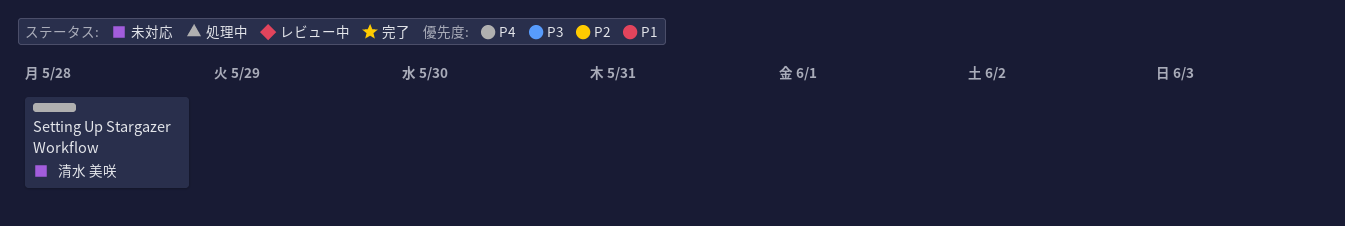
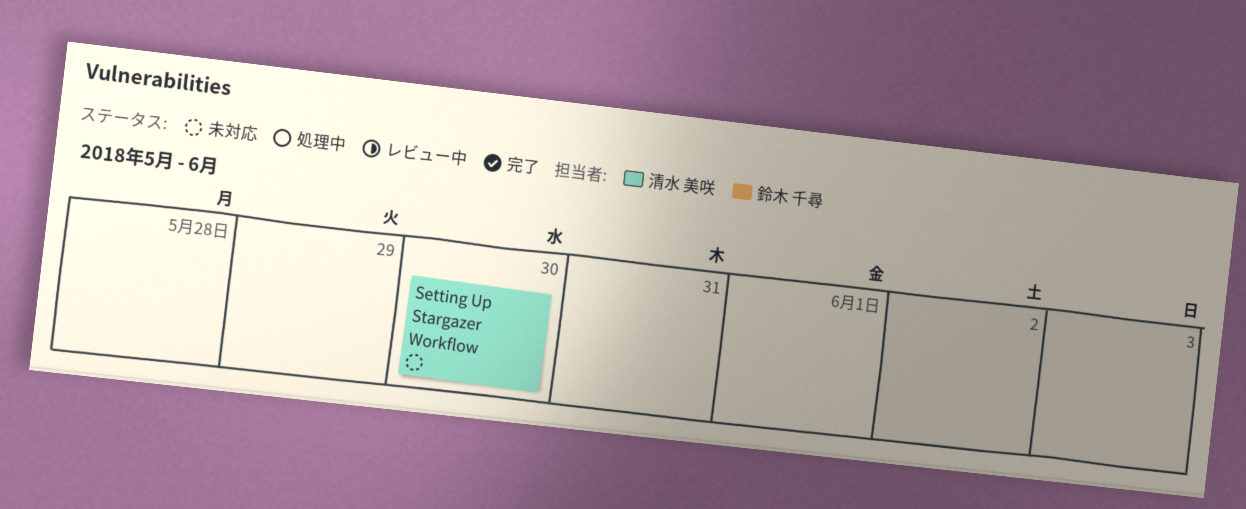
Setting Up Stargazer Workflow, due: May 28 -> May 30

